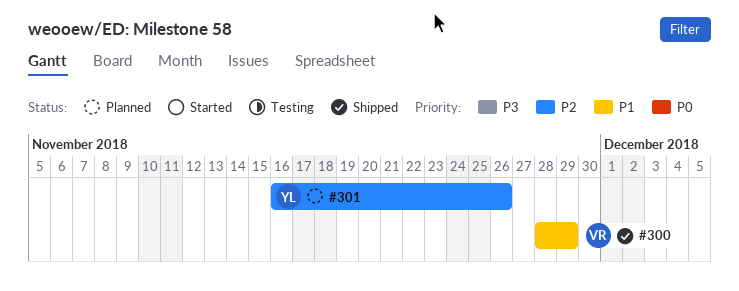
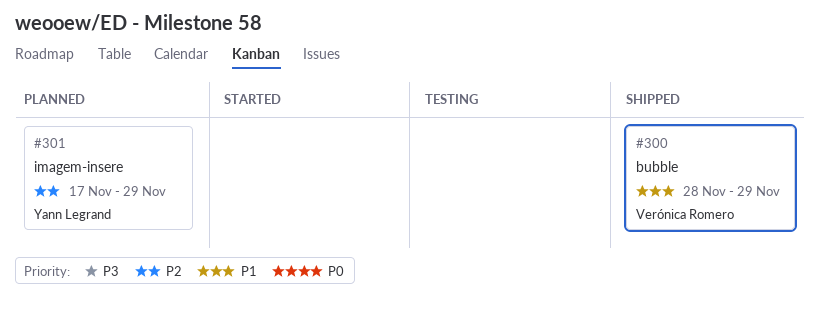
#301, start: Nov 16 -> Nov 17
#301, due: Nov 26 -> Nov 29

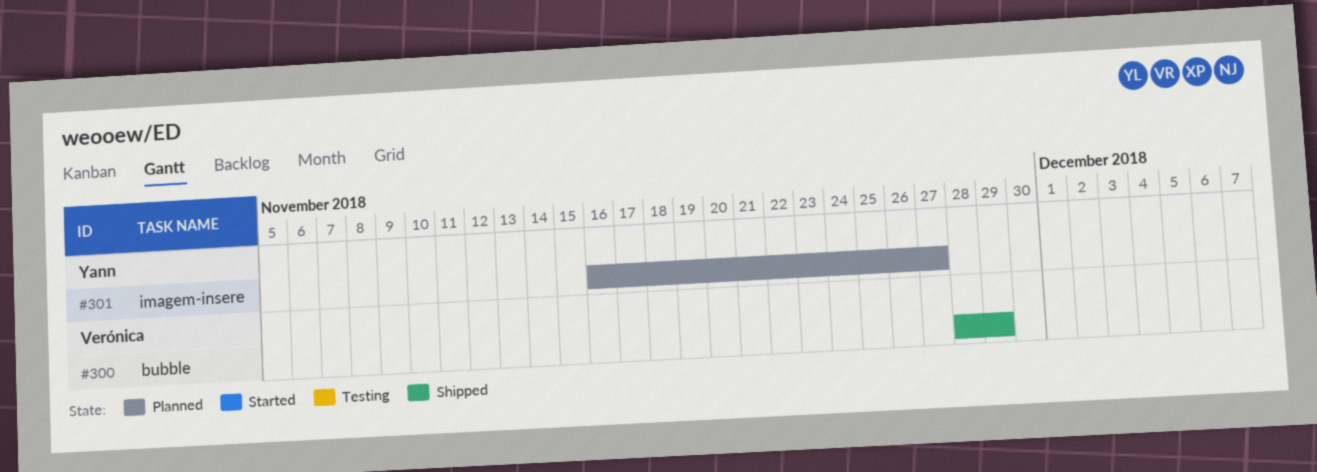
#301, start: Nov 17 -> Nov 16
#301, due: Nov 29 -> Nov 27

